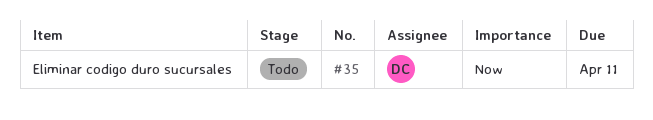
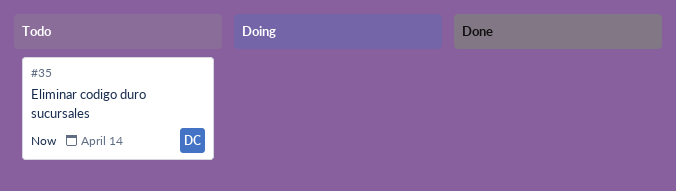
#35, due: Apr 11 -> Apr 14

